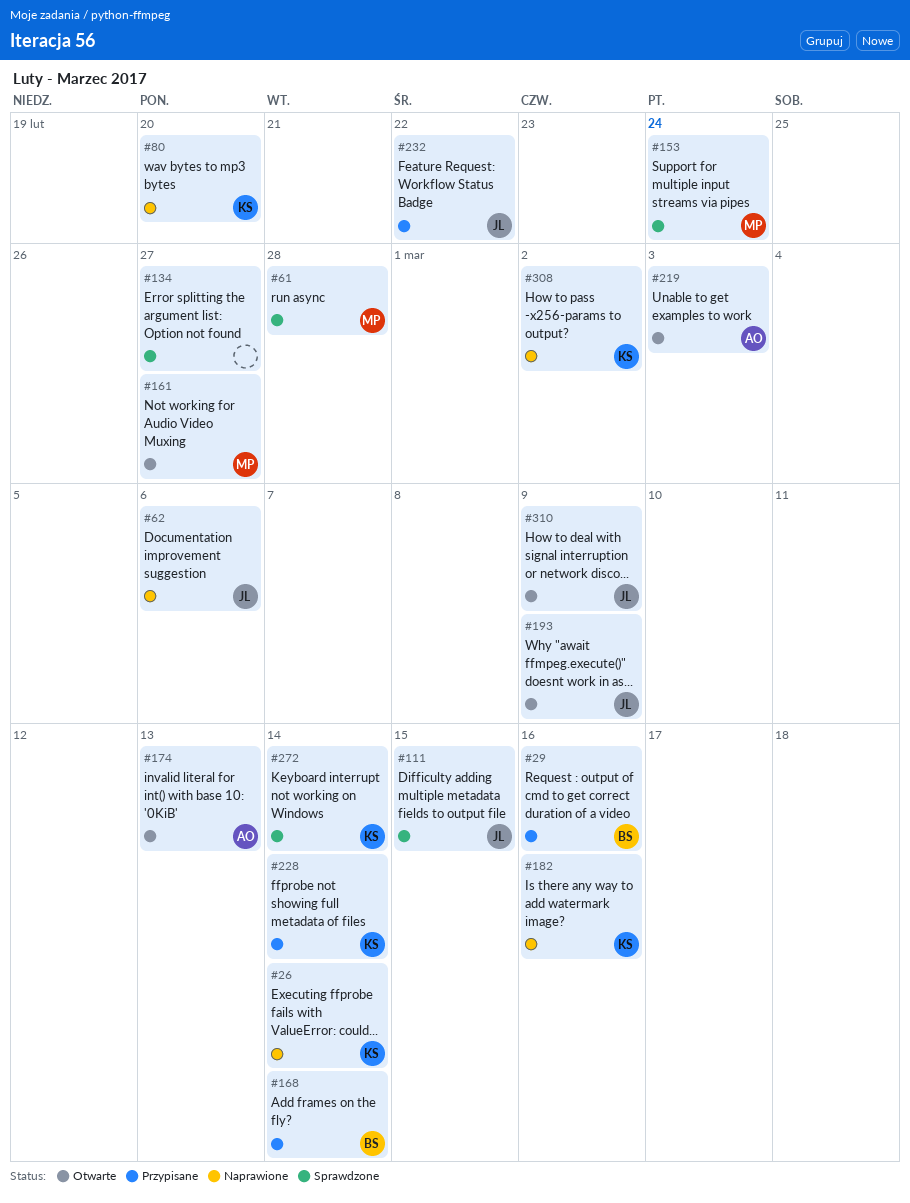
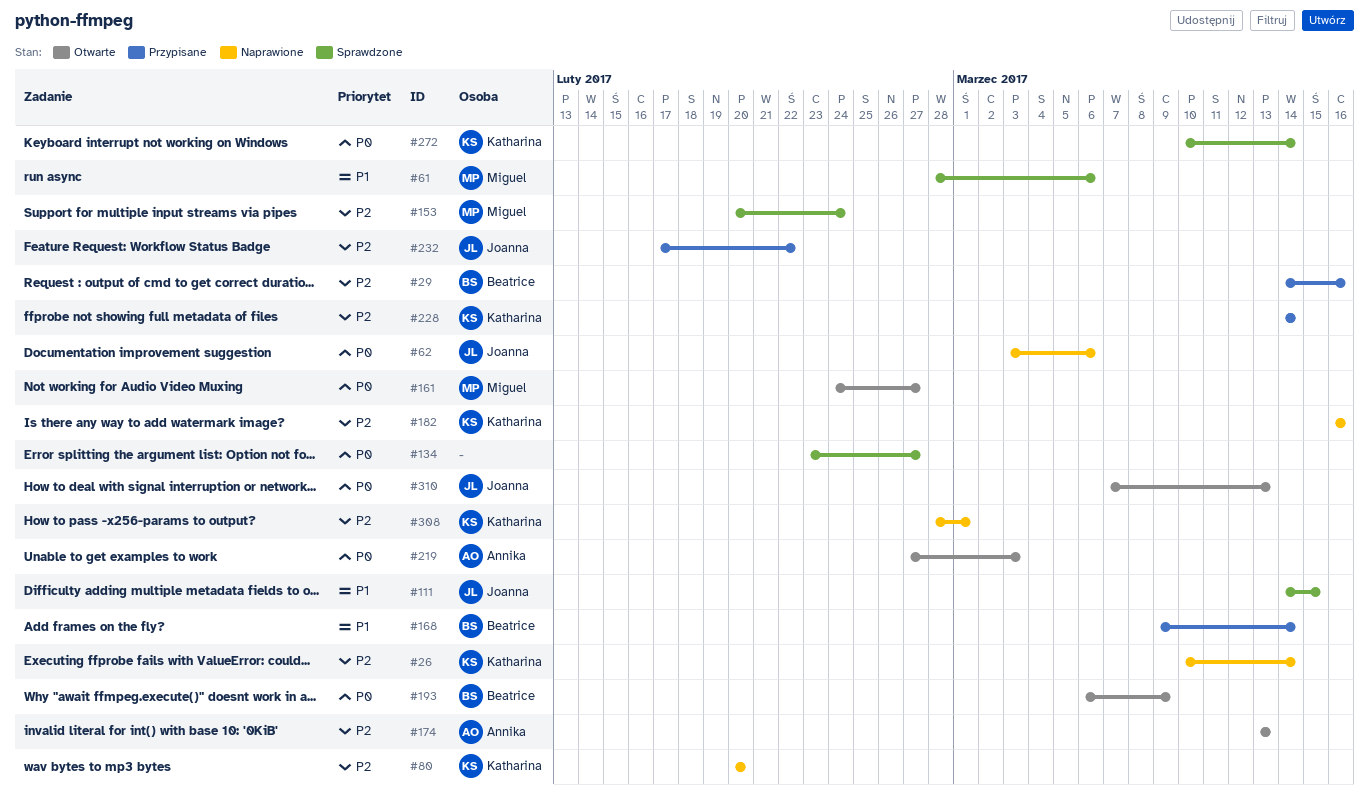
#61, due: Feb 28 -> Mar 6
#193, owner: Joanna -> Beatrice
#308, due: Mar 2 -> Mar 1
#310, due: Mar 9 -> Mar 13

